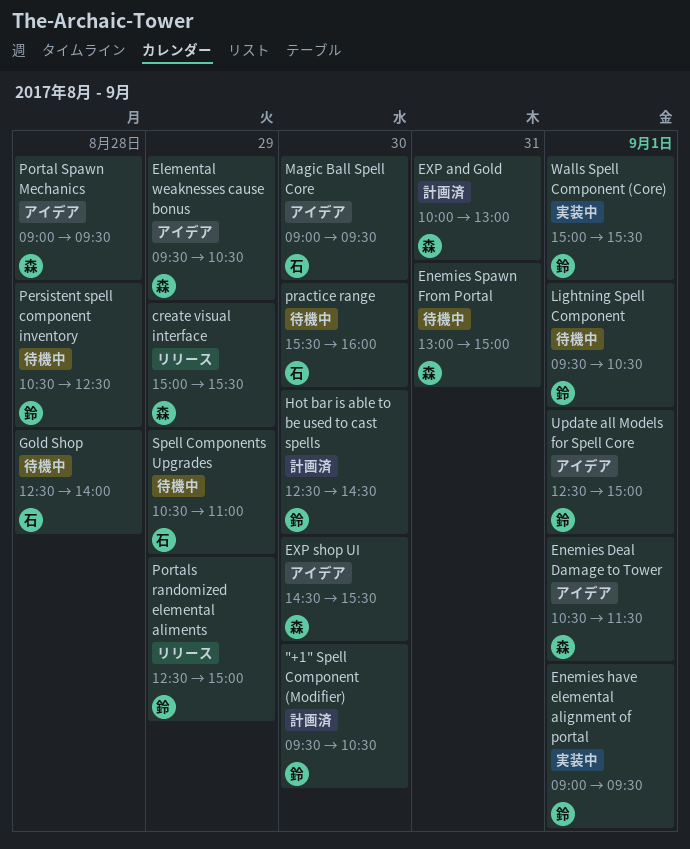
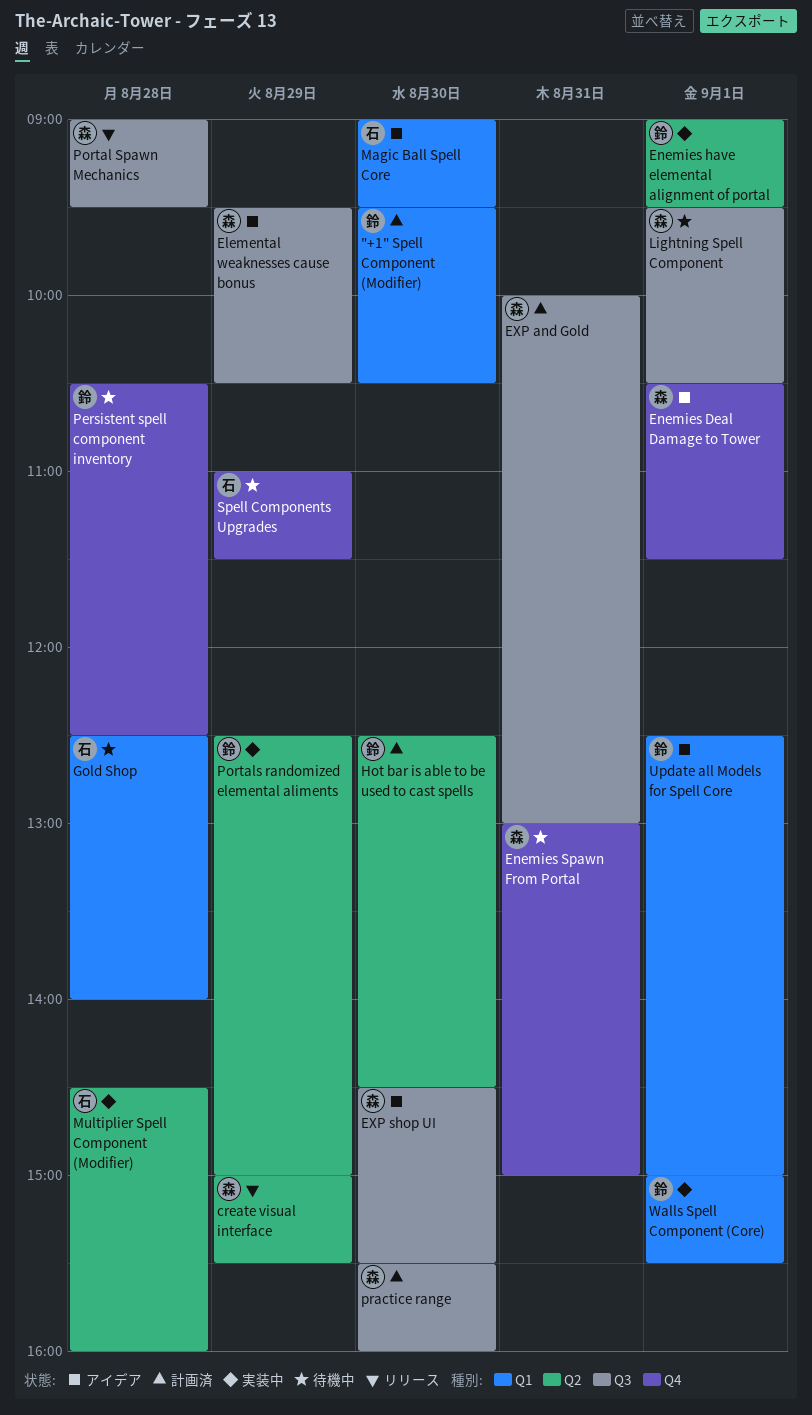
Lightning Spell Component, owner: 鈴 -> 森
Multiplier Spell Component (Modifier): none -> present
Portal Spawn Mechanics, status: アイデア -> リリース
Portals randomized elemental aliments, status: リリース -> 実装中
practice range, status: 待機中 -> 計画済
practice range, owner: 石 -> 森
Spell Components Upgrades, begins: 10:30 -> 11:00
Spell Components Upgrades, ends: 11:00 -> 11:30

